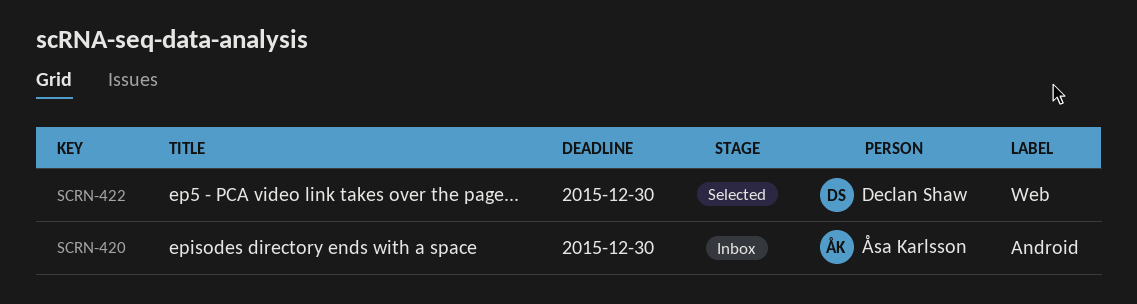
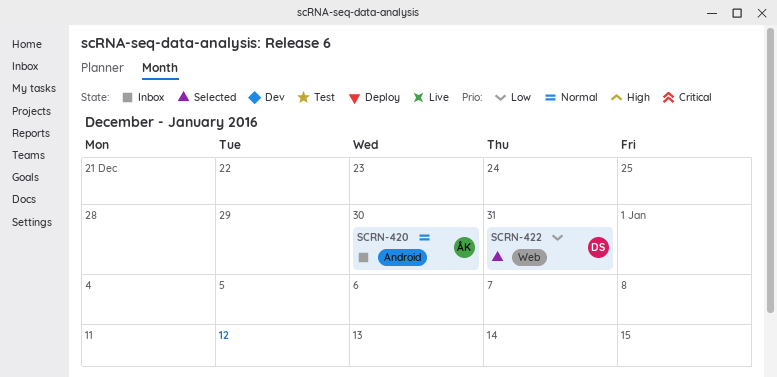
SCRN-422, due: Dec 30 -> Dec 31

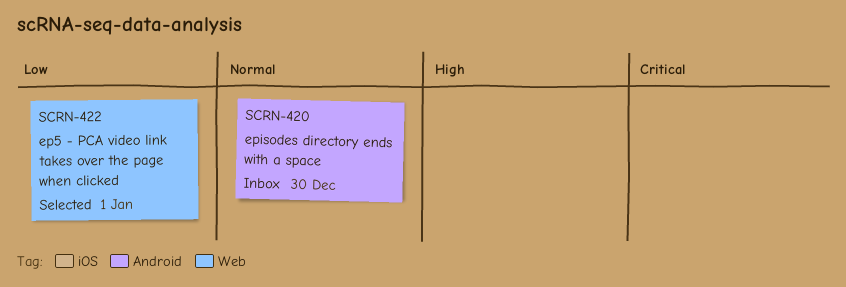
SCRN-422, due: Dec 31 -> Jan 1

